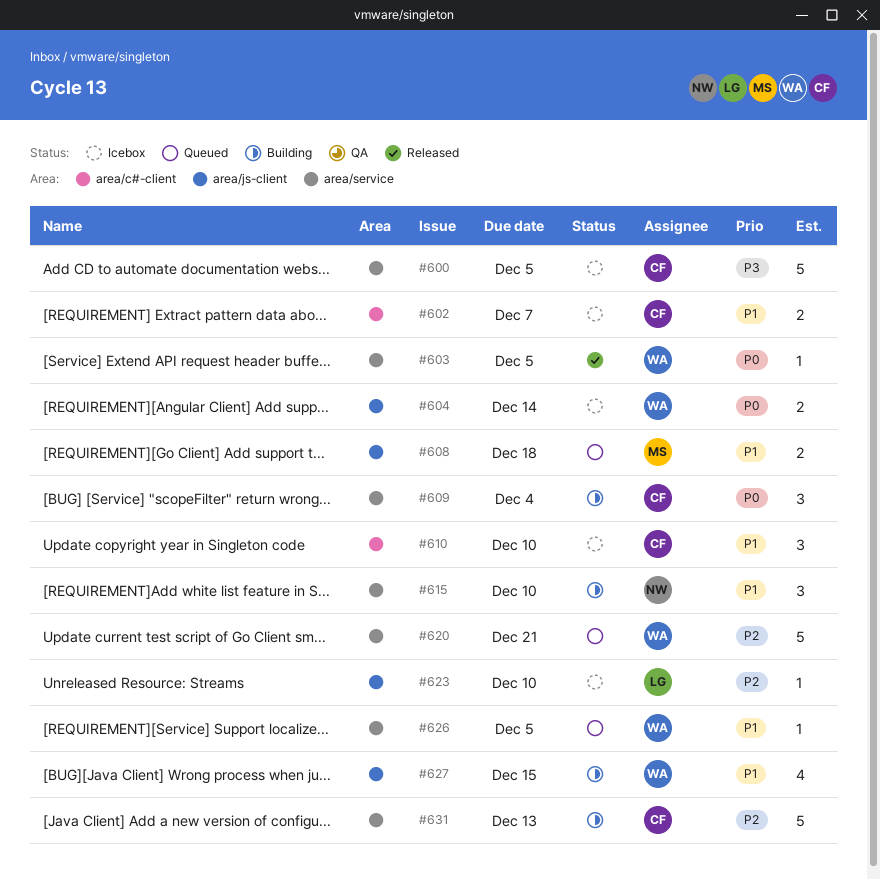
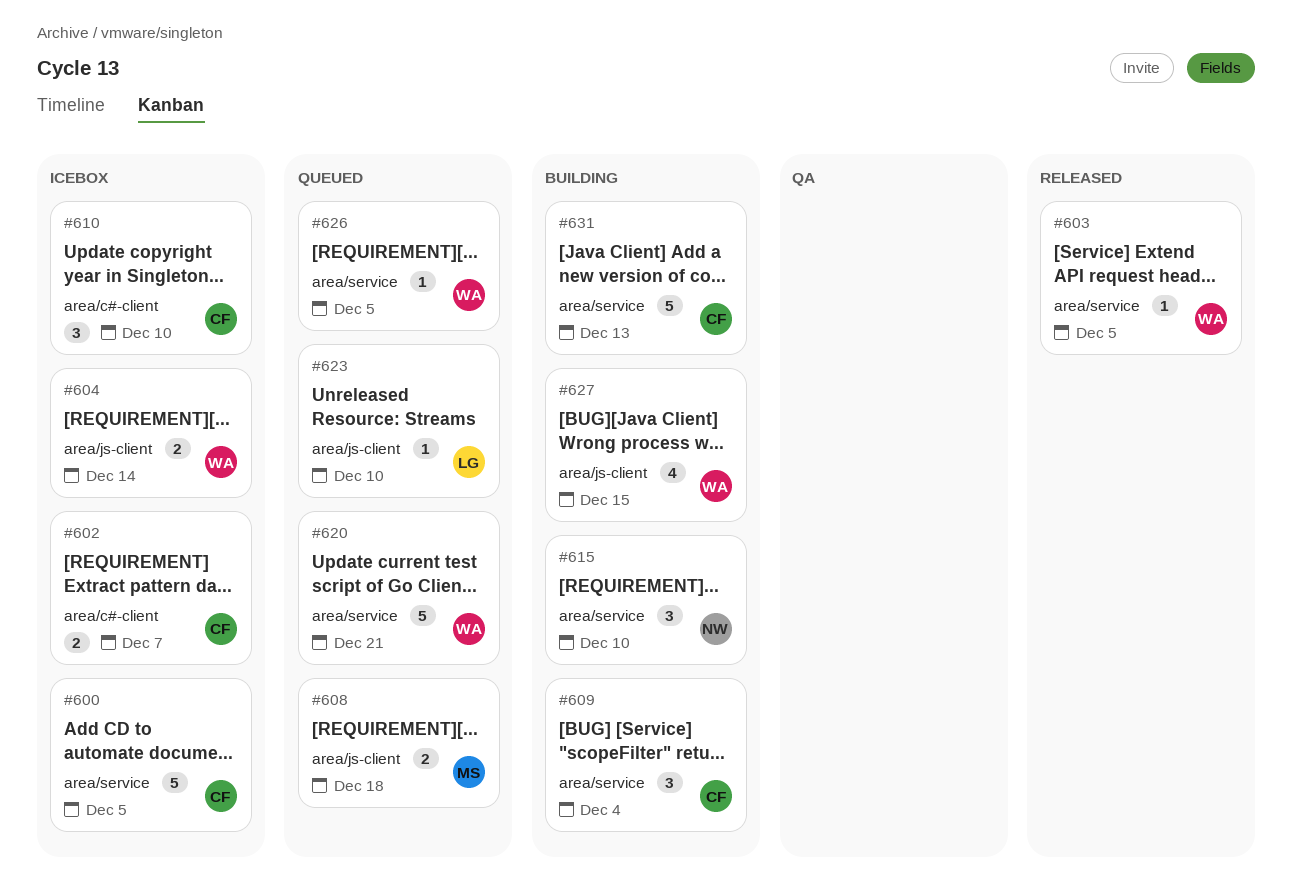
#623, status: Icebox -> Queued

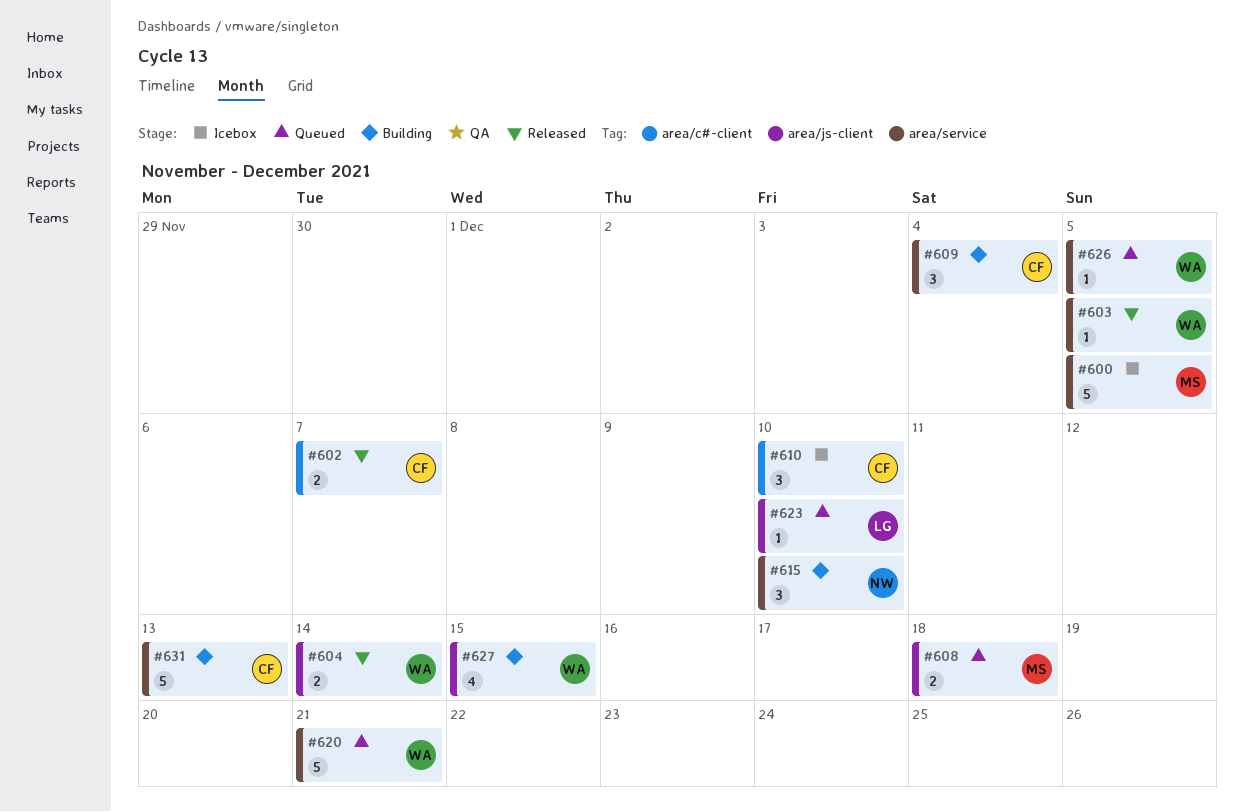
#600, owner: CF -> MS
#602, status: Icebox -> Released
#604, status: Icebox -> Released

